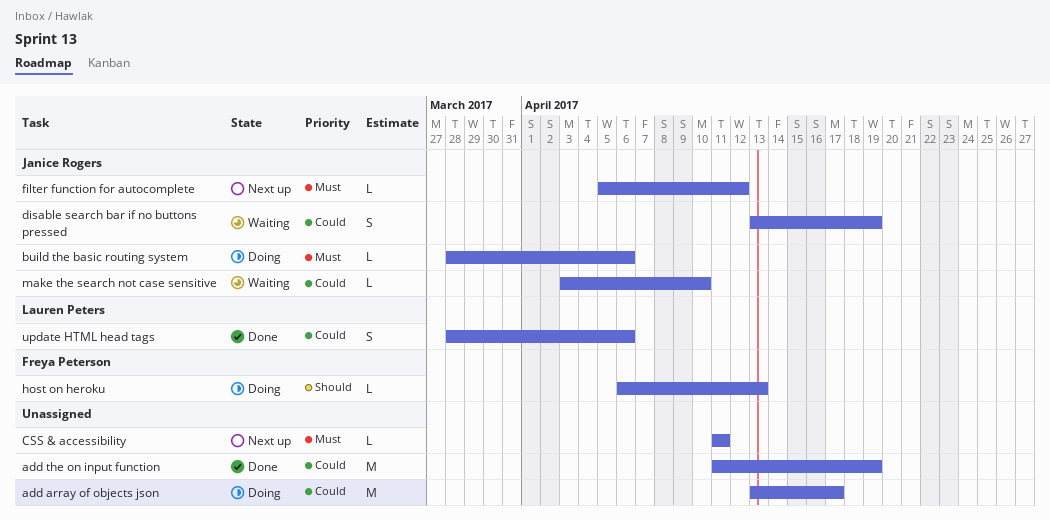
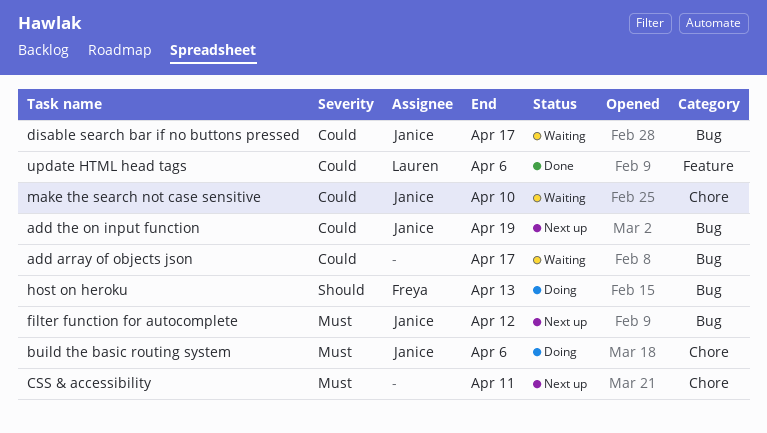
add array of objects json, status: Doing -> Waiting
add the on input function, status: Done -> Next up
add the on input function, owner: none -> Janice Rogers
disable search bar if no buttons pressed, due: Apr 19 -> Apr 17

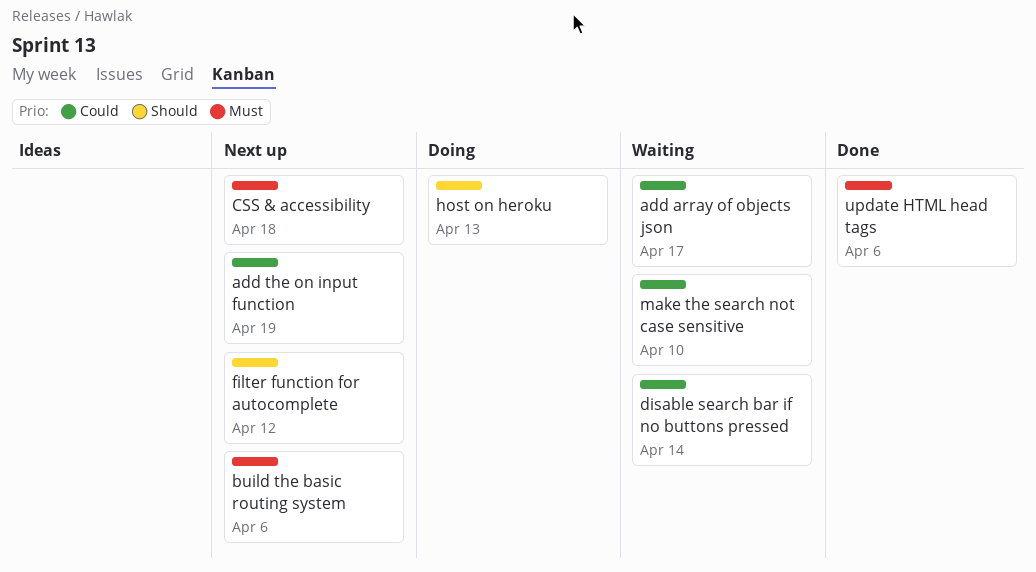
build the basic routing system, status: Doing -> Next up
CSS & accessibility, due: Apr 11 -> Apr 18
disable search bar if no buttons pressed, due: Apr 17 -> Apr 14
filter function for autocomplete, priority: Must -> Should
update HTML head tags, priority: Could -> Must

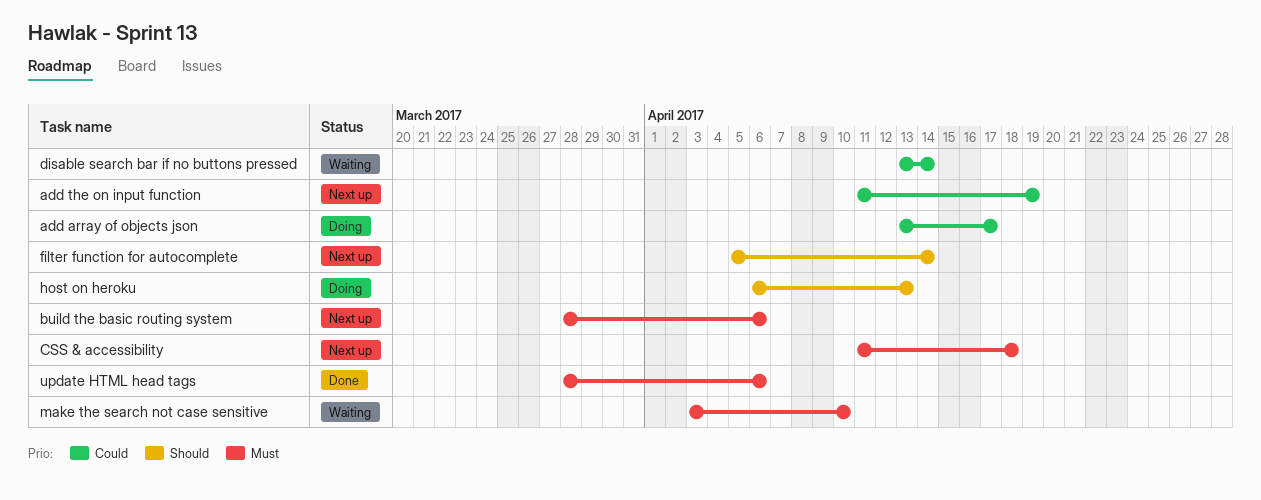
add array of objects json, status: Waiting -> Doing
filter function for autocomplete, due: Apr 12 -> Apr 14
make the search not case sensitive, priority: Could -> Must

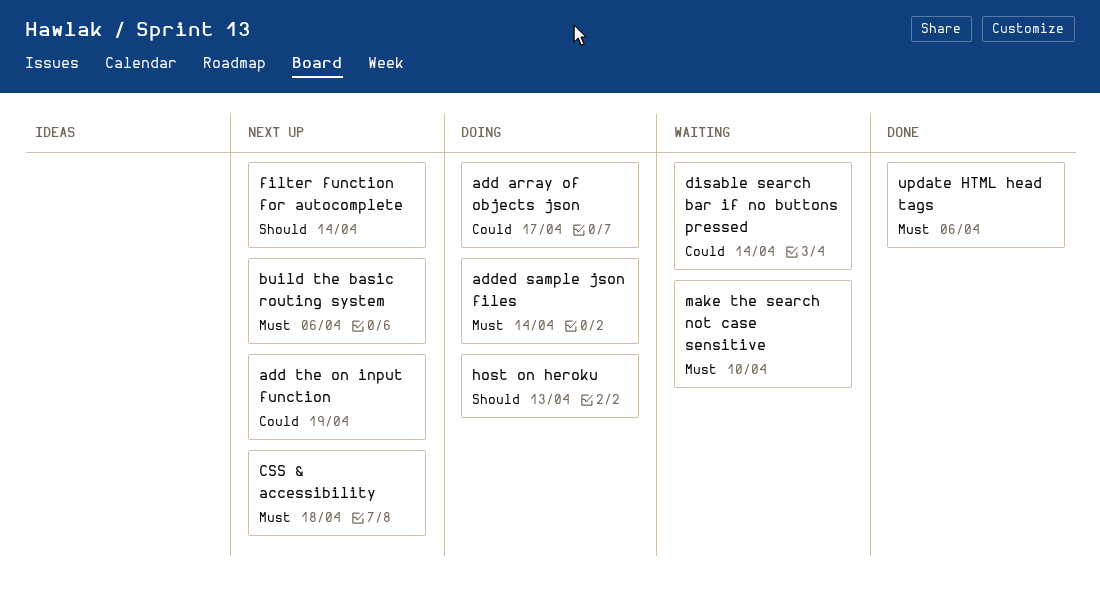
added sample json files: none -> present

